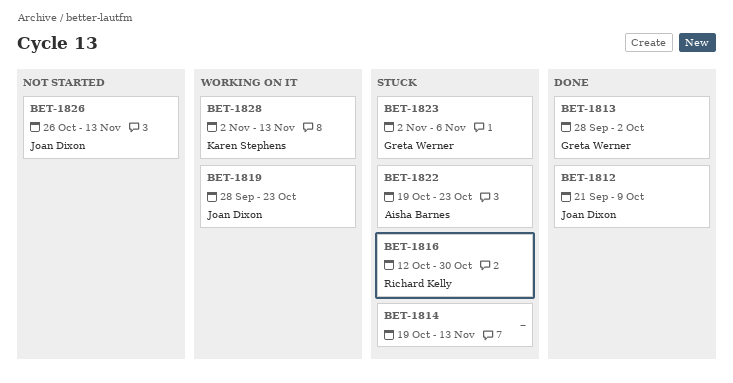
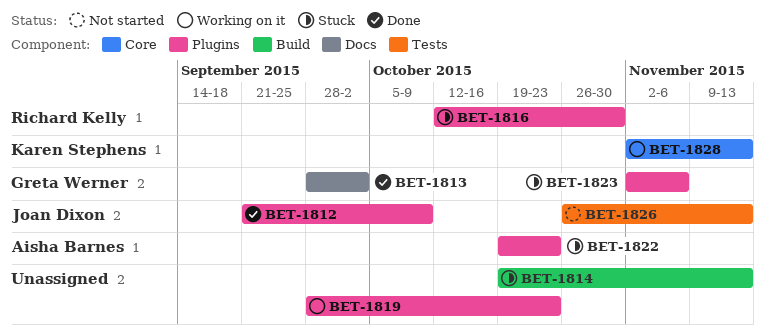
BET-1819, owner: Joan Dixon -> none

